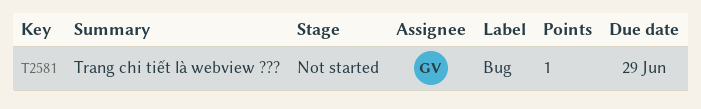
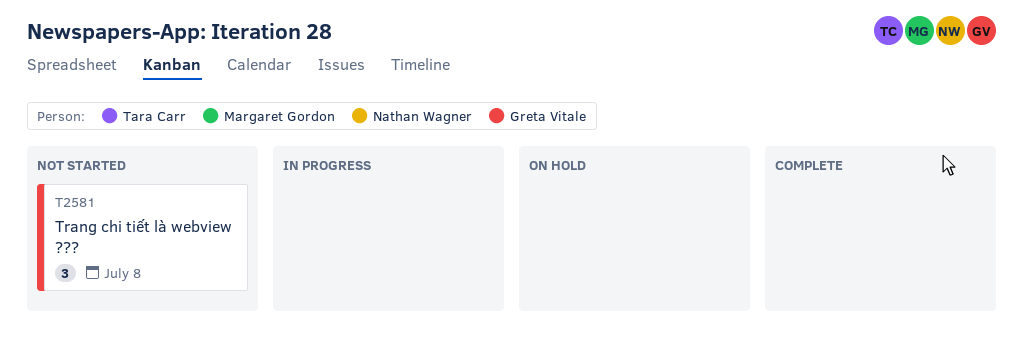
T2581, estimate: 1 -> 3
T2581, due: Jun 29 -> Jul 8

